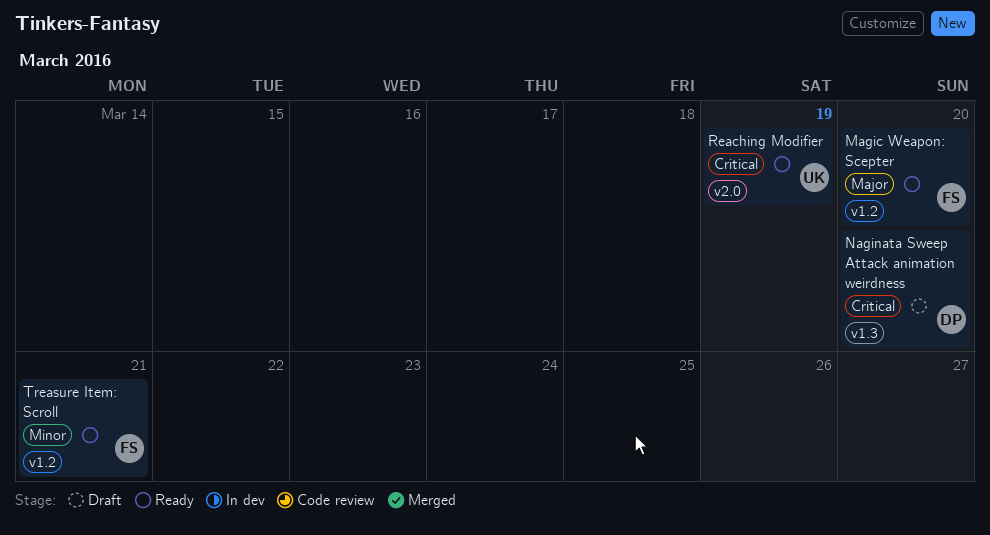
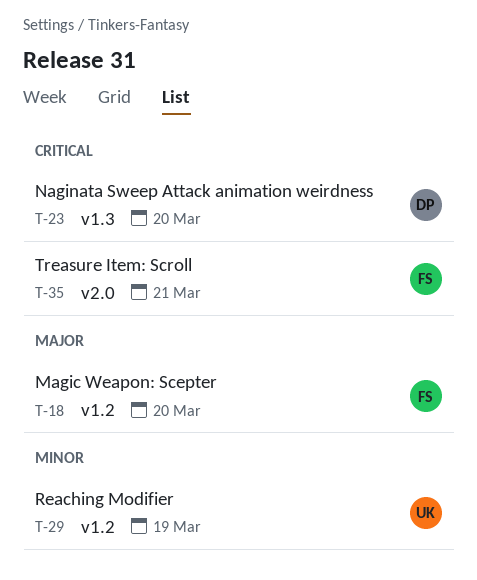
Reaching Modifier, priority: Critical -> Minor
Reaching Modifier, label: v2.0 -> v1.2
Treasure Item: Scroll, priority: Minor -> Critical
Treasure Item: Scroll, label: v1.2 -> v2.0

